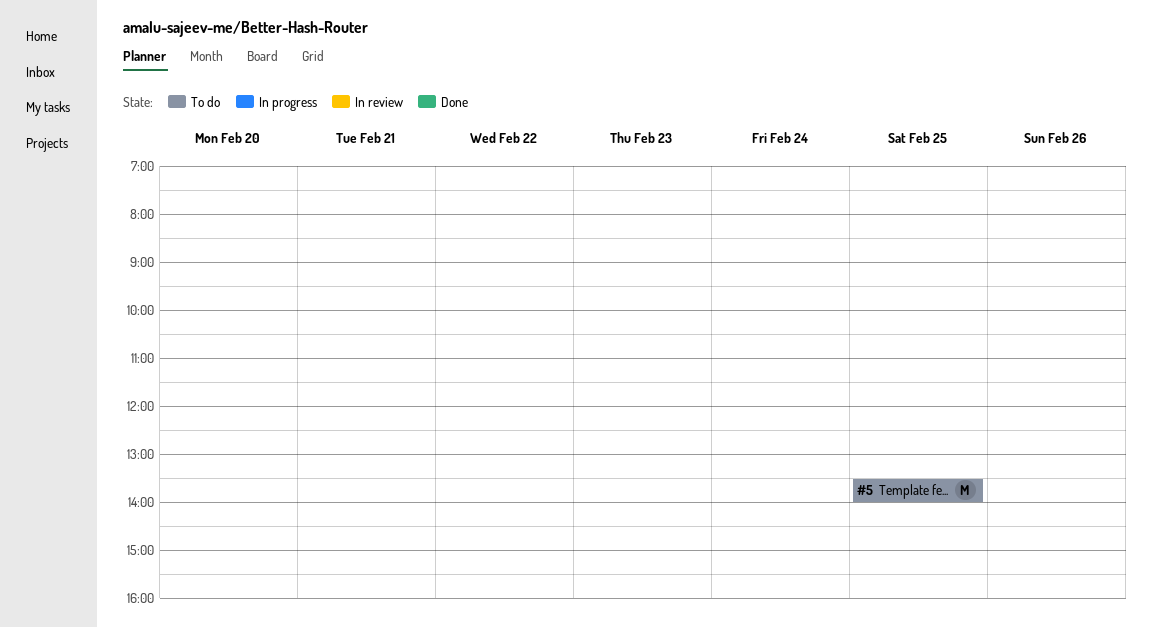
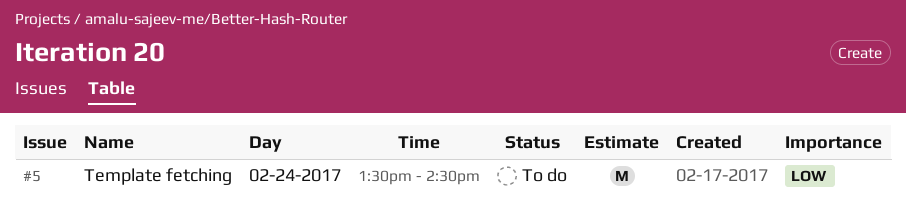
#5, day: Feb 25 -> Feb 24
#5, ends: 14:00 -> 14:30

